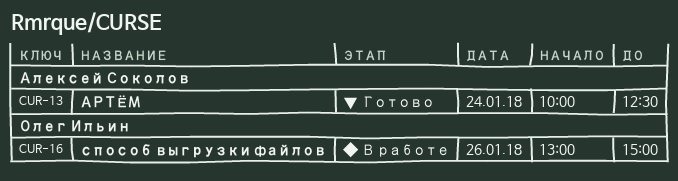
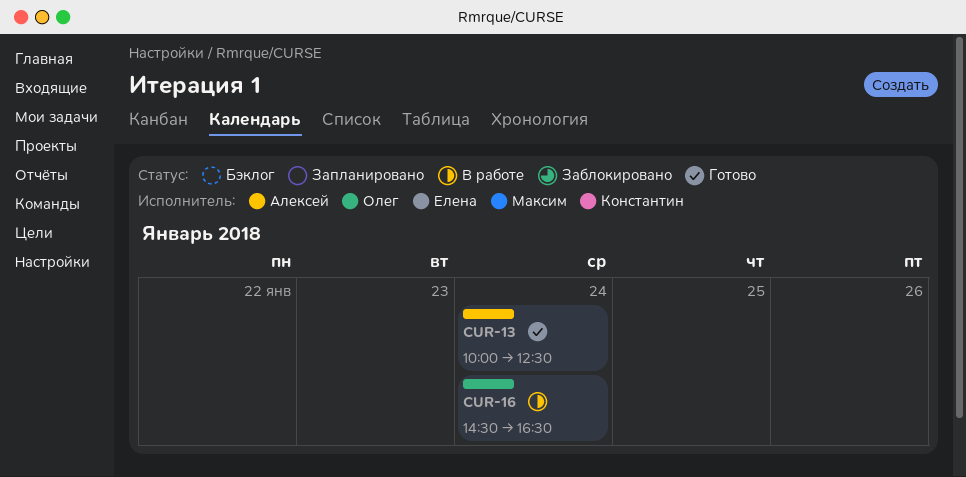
CUR-16, day: Jan 26 -> Jan 24
CUR-16, begins: 13:00 -> 14:30
CUR-16, ends: 15:00 -> 16:30

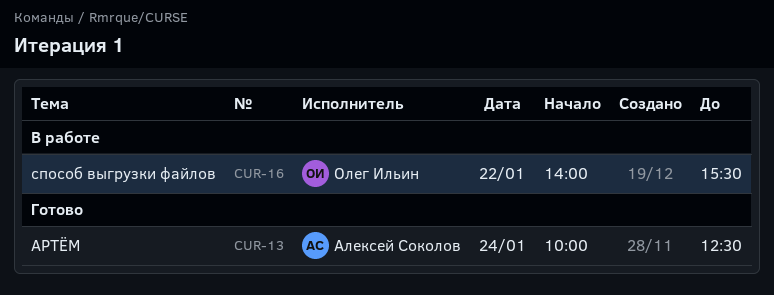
CUR-16, day: Jan 24 -> Jan 22
CUR-16, begins: 14:30 -> 14:00
CUR-16, ends: 16:30 -> 15:30

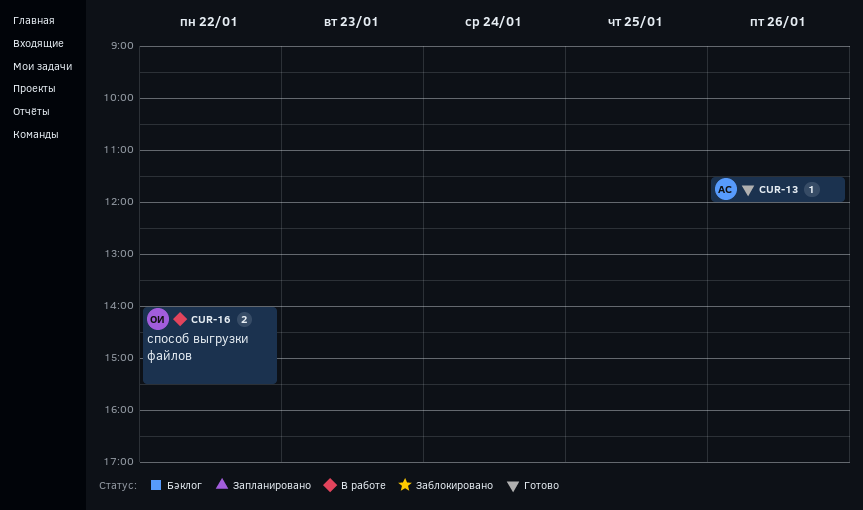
CUR-13, day: Jan 24 -> Jan 26
CUR-13, begins: 10:00 -> 11:30
CUR-13, ends: 12:30 -> 12:00

